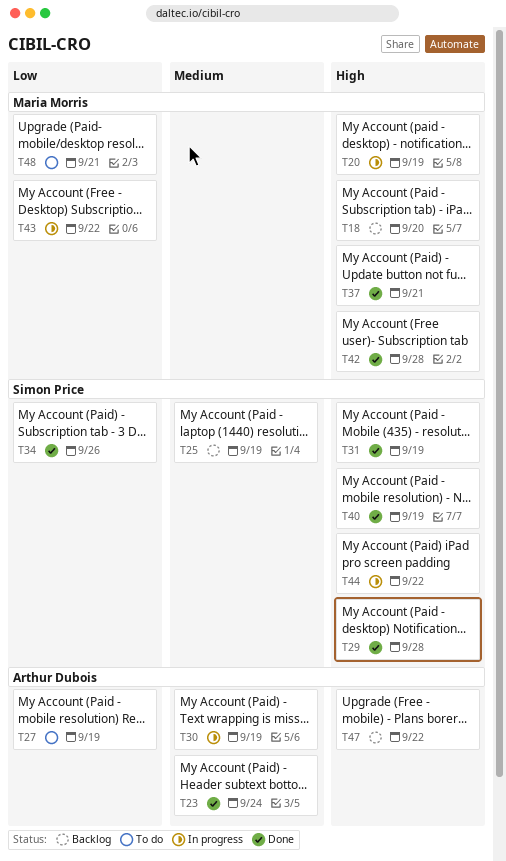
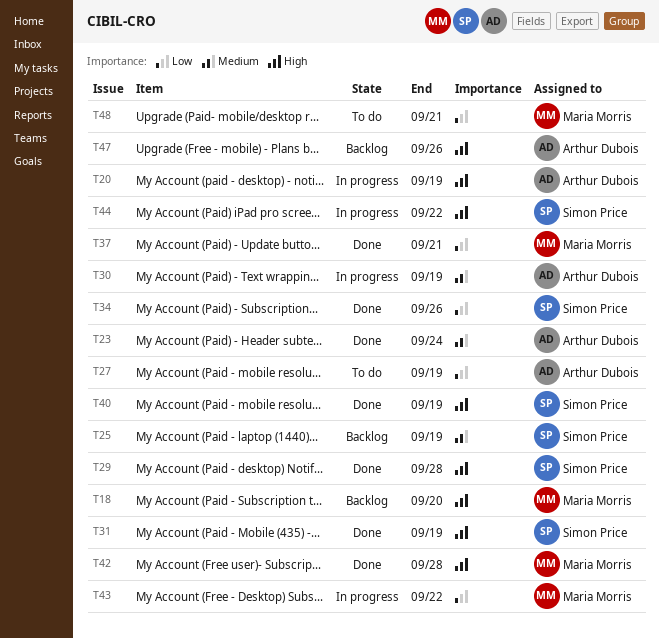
T20, owner: Maria Morris -> Arthur Dubois
T37, priority: High -> Low
T47, due: Sep 22 -> Sep 26

